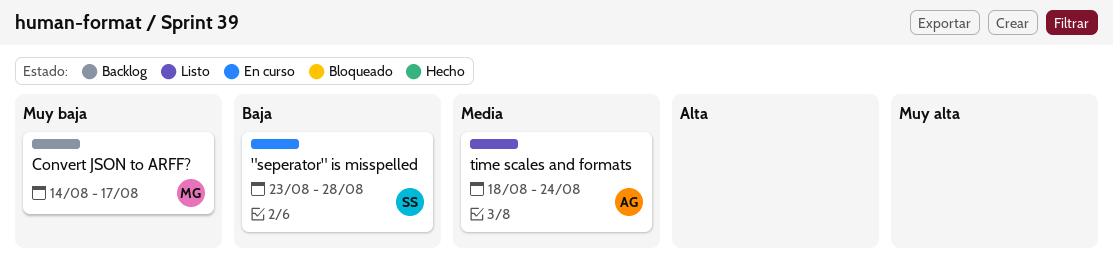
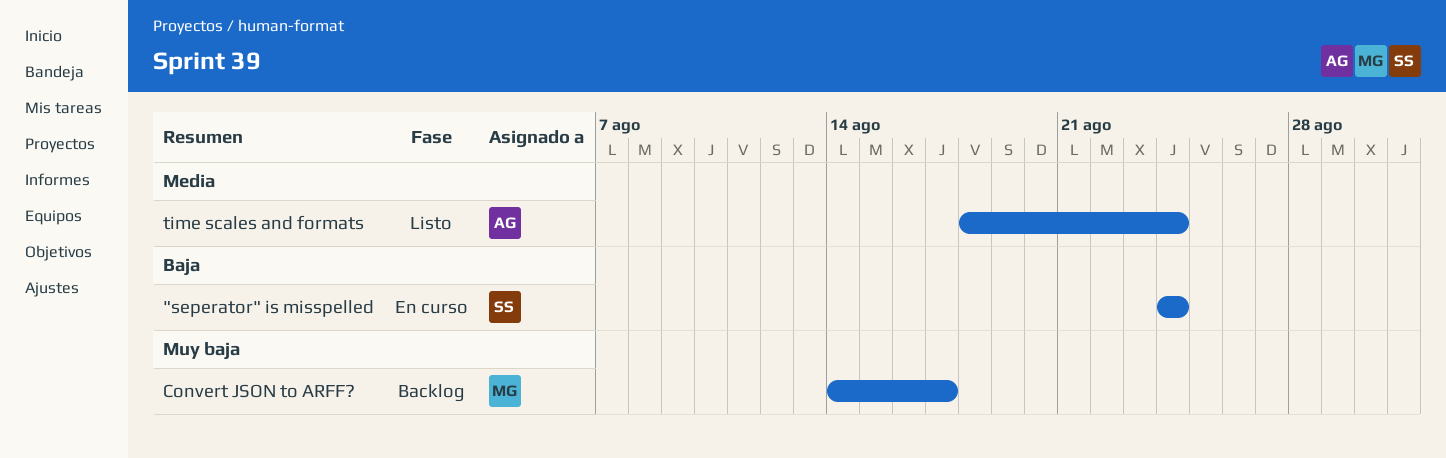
"seperator" is misspelled, start: Aug 23 -> Aug 24
"seperator" is misspelled, due: Aug 28 -> Aug 24

